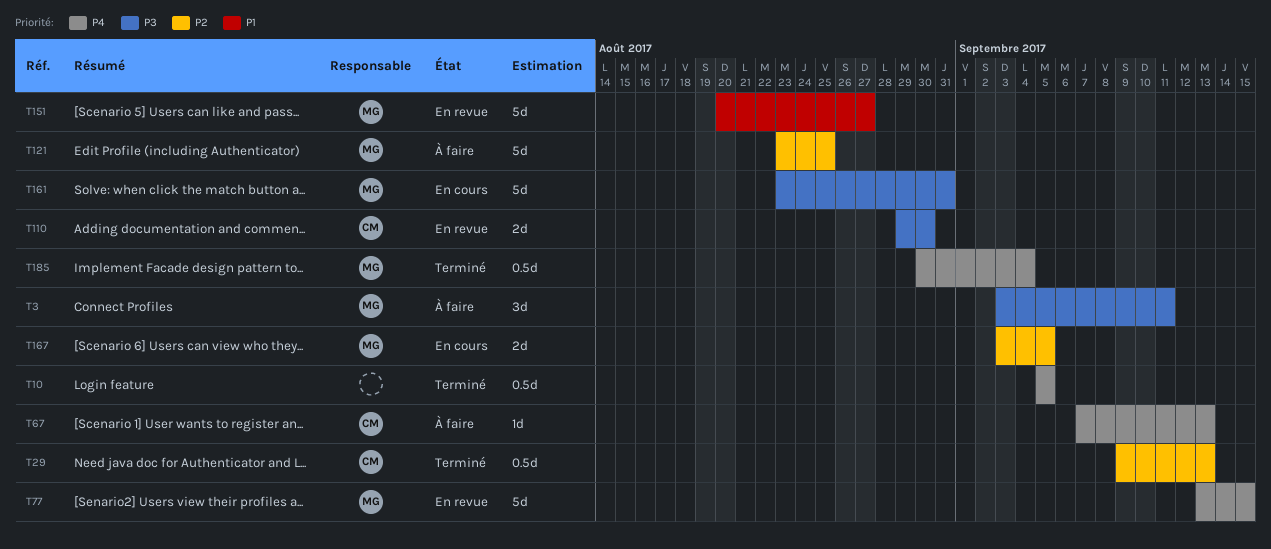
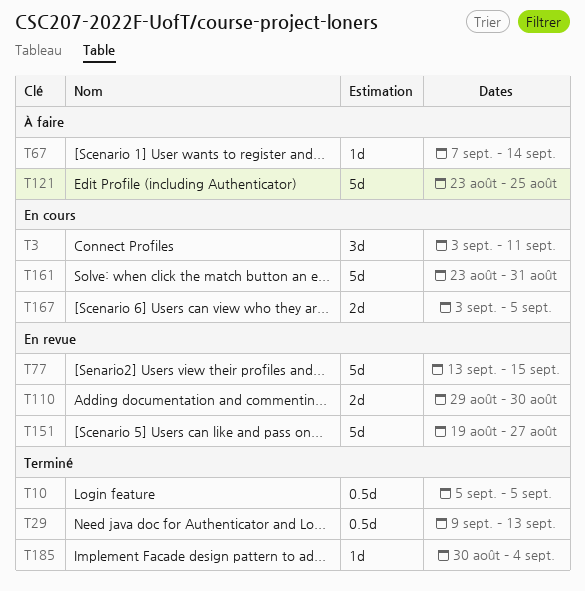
T3, status: À faire -> En cours
T67, due: Sep 13 -> Sep 14
T151, start: Aug 20 -> Aug 19
T185, estimate: 0.5d -> 1d

